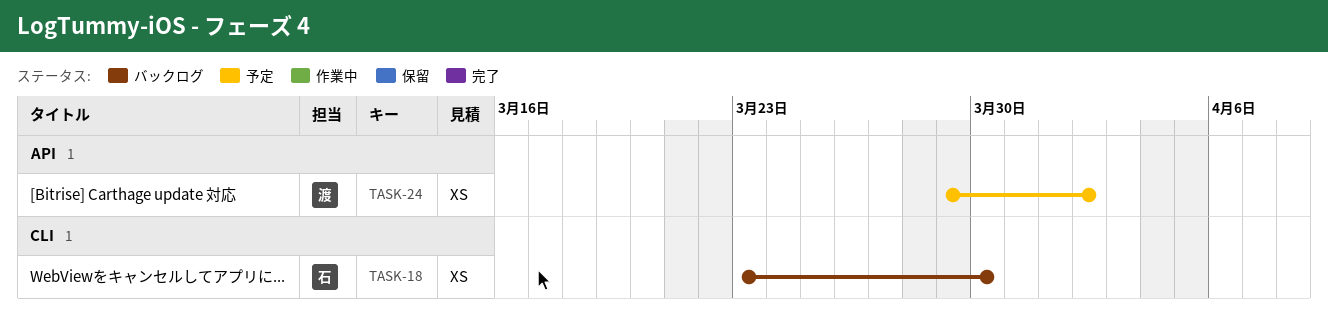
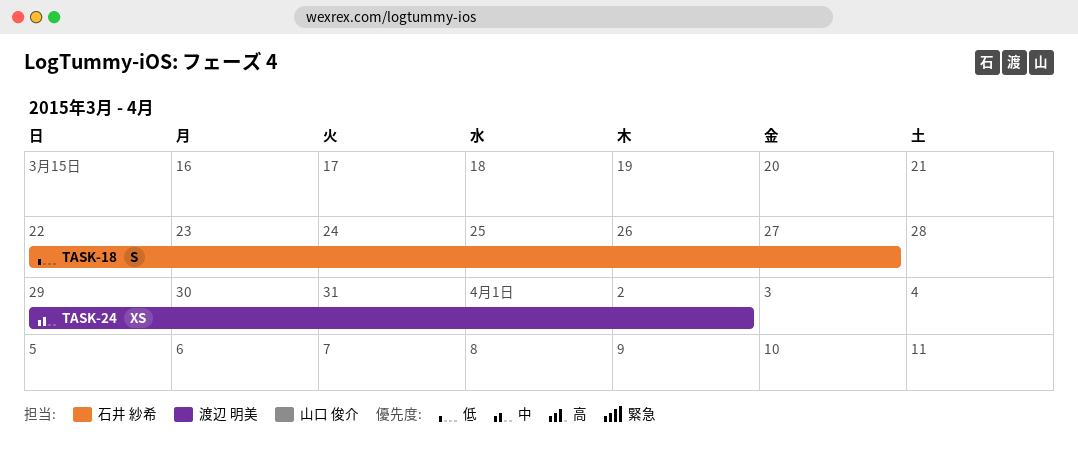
TASK-18, estimate: XS -> S
TASK-18, start: Mar 23 -> Mar 22
TASK-18, due: Mar 30 -> Mar 27

